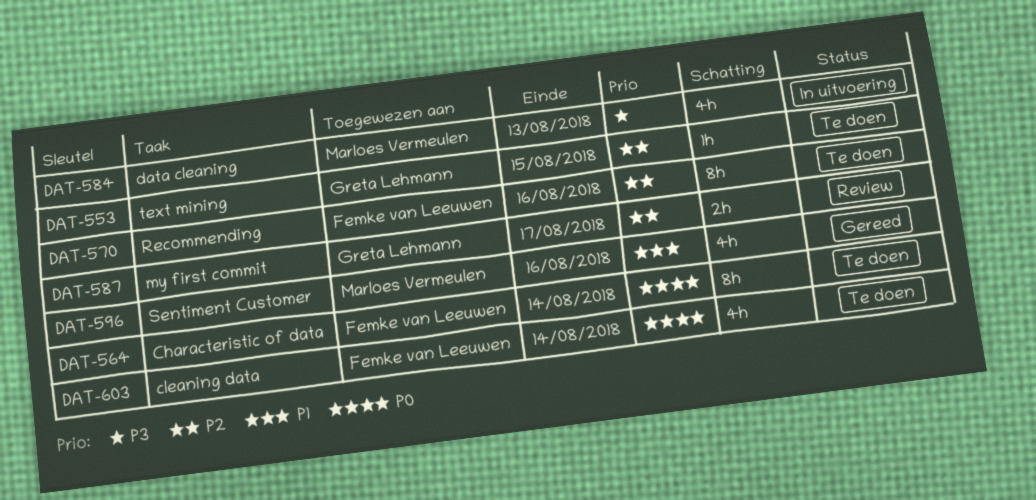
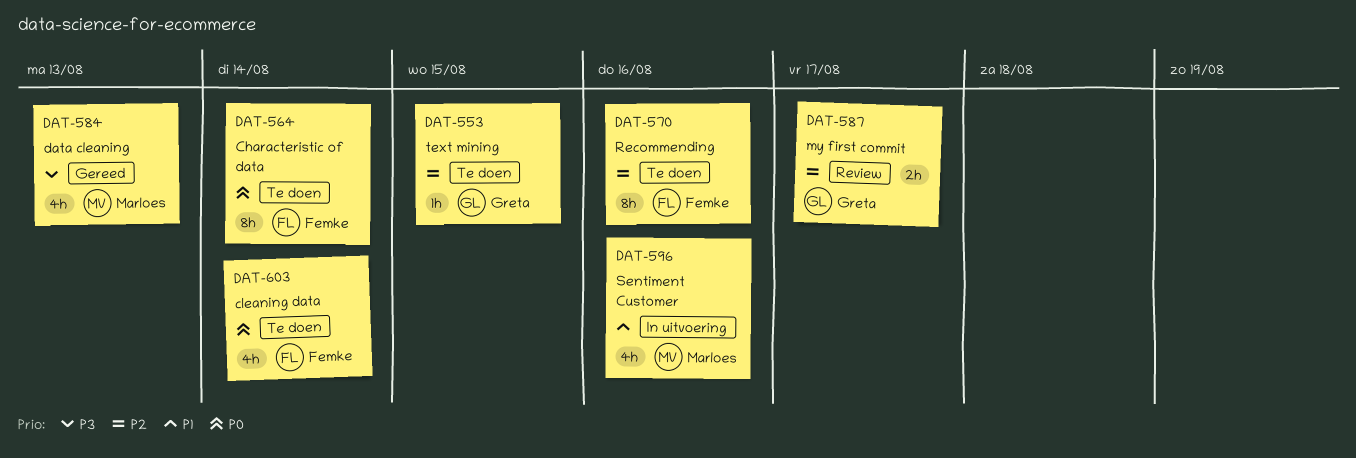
DAT-584, status: In uitvoering -> Gereed
DAT-596, status: Gereed -> In uitvoering

